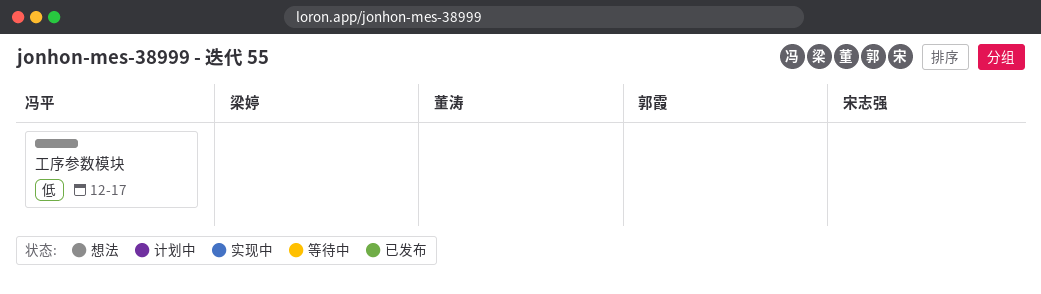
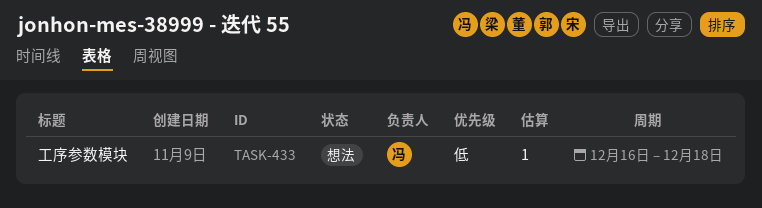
工序参数模块, due: Dec 17 -> Dec 18

